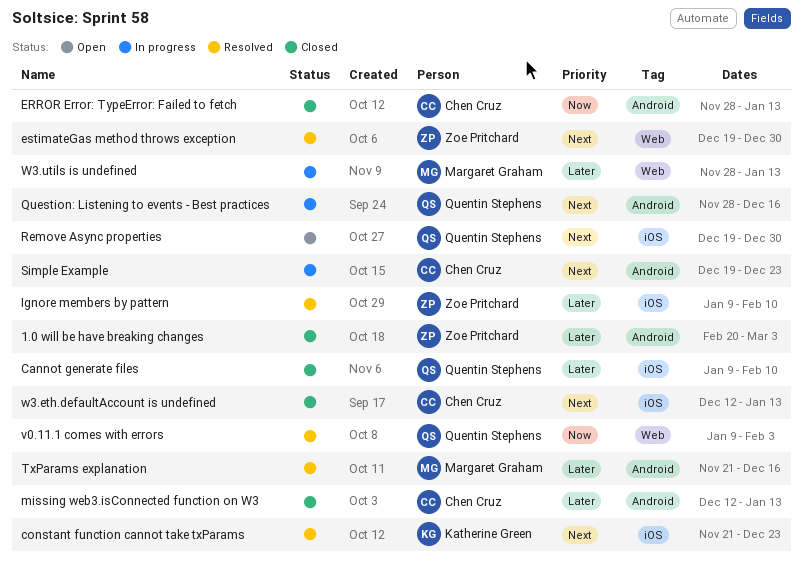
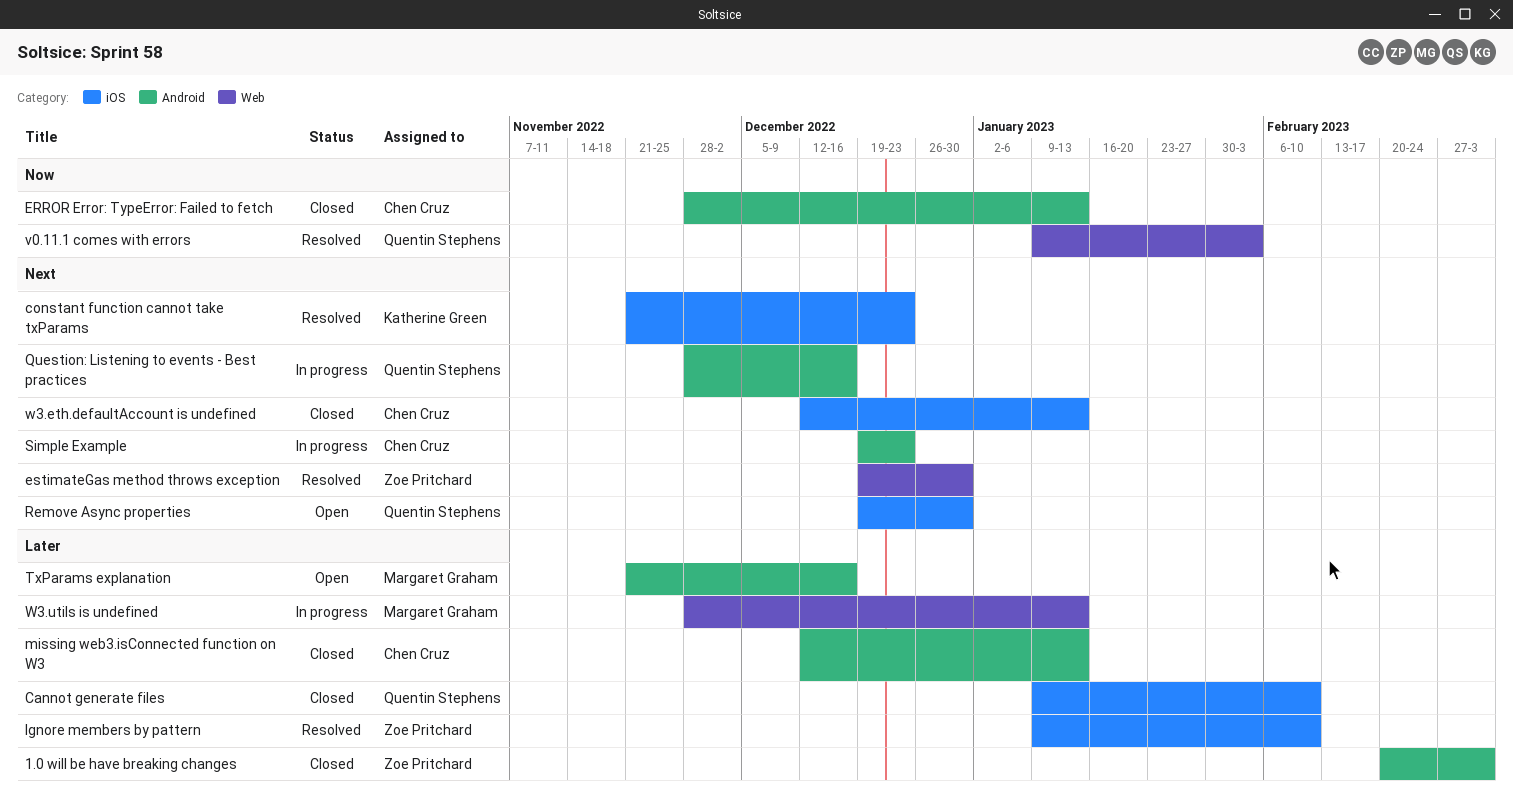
TxParams explanation, status: Resolved -> Open

